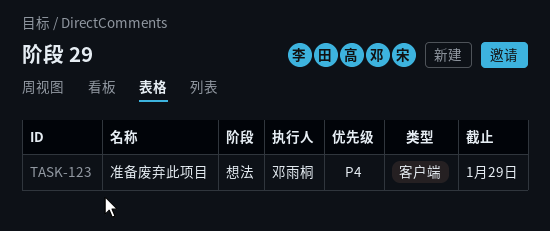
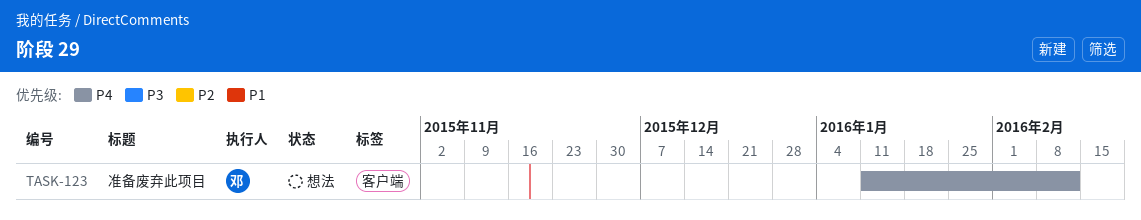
TASK-123, due: Jan 29 -> Feb 12

